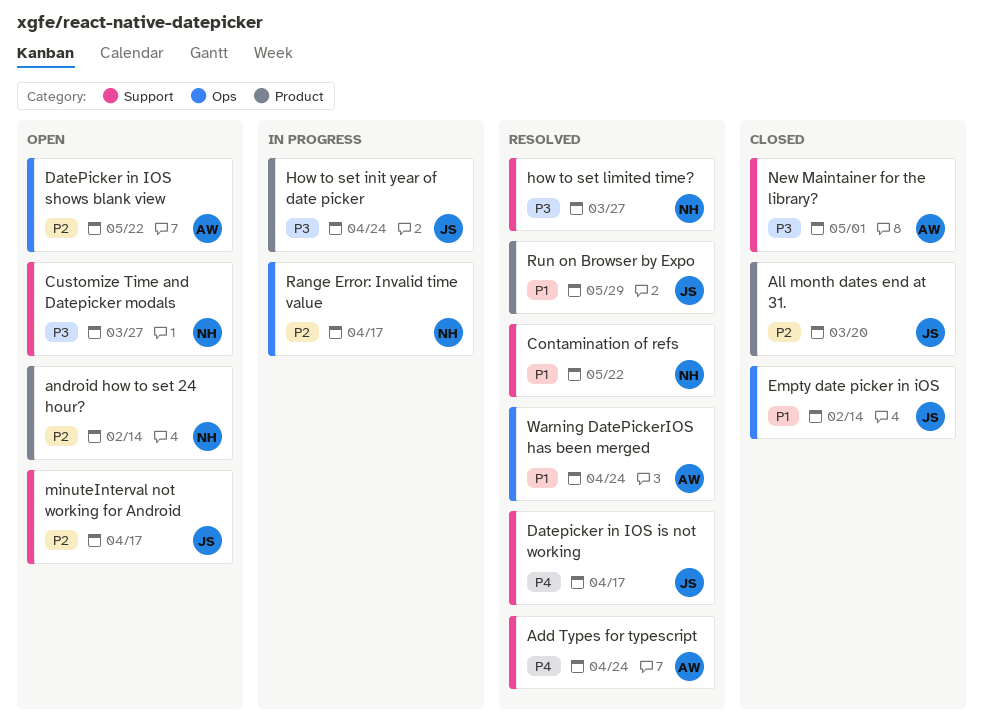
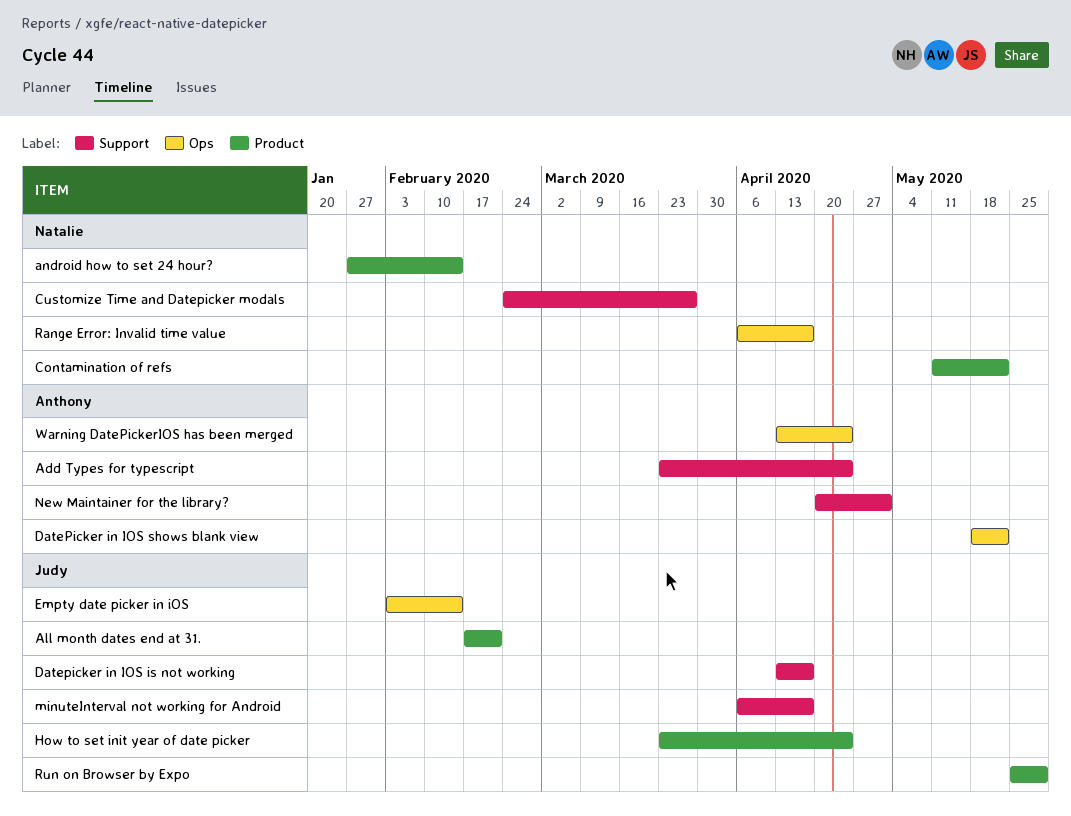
All month dates end at 31., due: Mar 20 -> Feb 21
Contamination of refs, label: Support -> Product
how to set limited time?: present -> none

